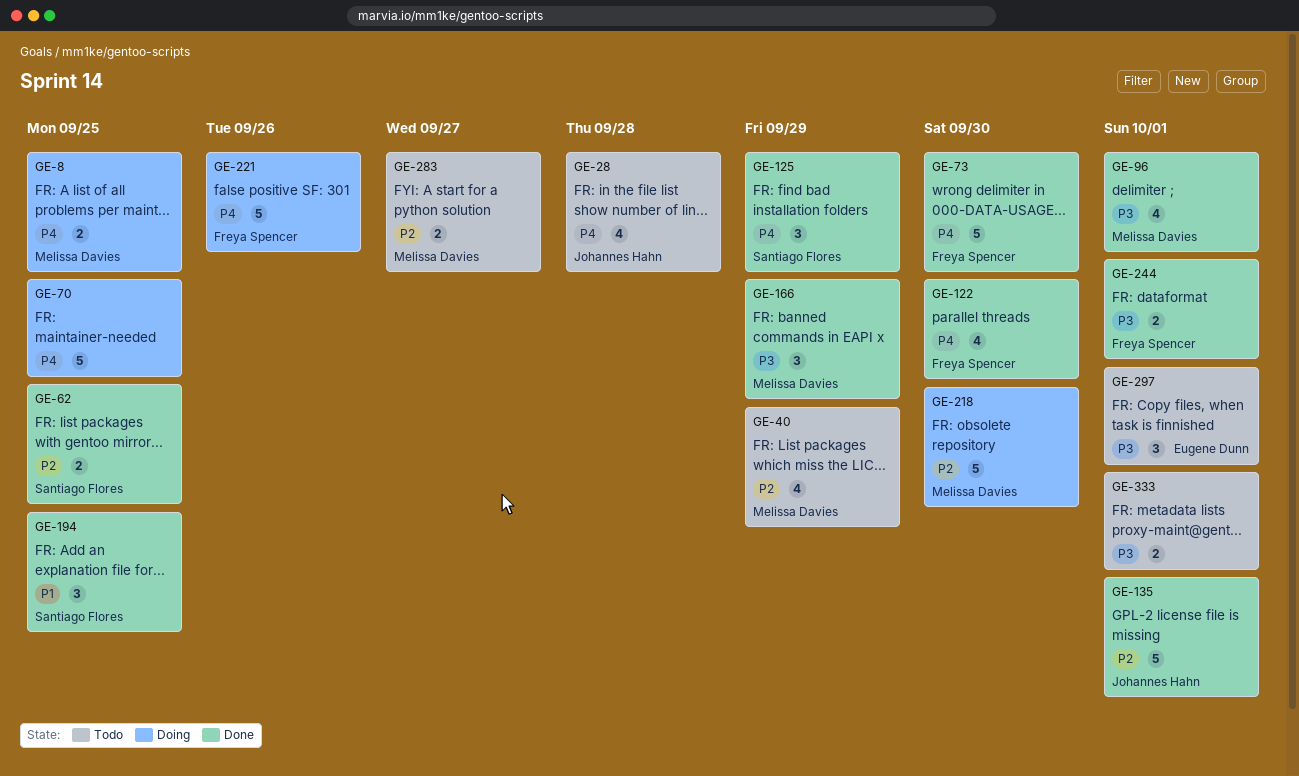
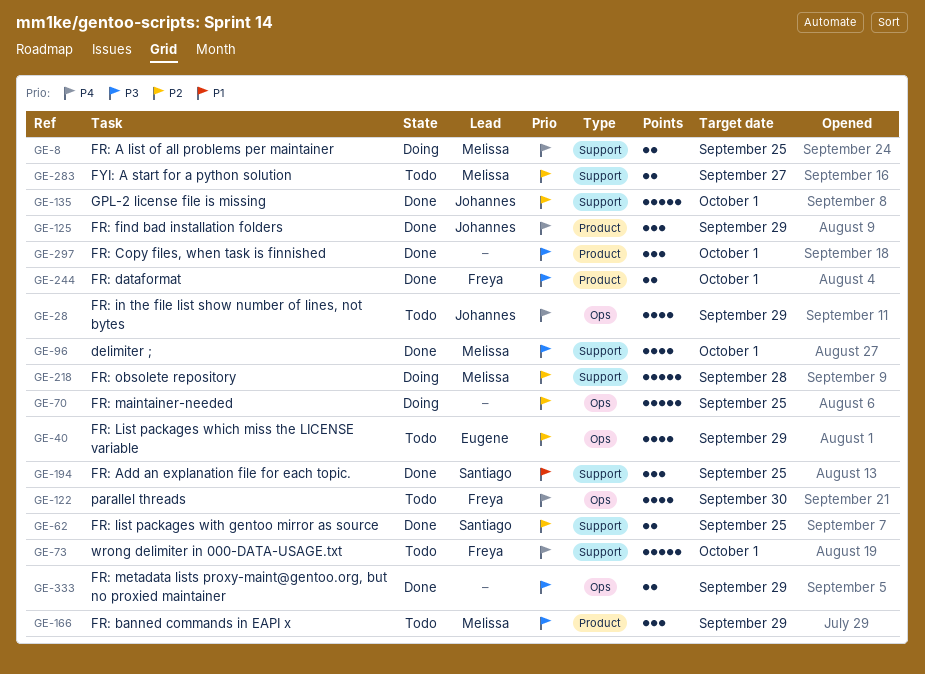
GE-28, due: Sep 28 -> Sep 29
GE-40, owner: Melissa Davies -> Eugene Dunn
GE-70, priority: P4 -> P2
GE-73, status: Done -> Todo
GE-73, due: Sep 30 -> Oct 1
GE-122, status: Done -> Todo
GE-125, owner: Santiago Flores -> Johannes Hahn
GE-166, status: Done -> Todo
GE-218, due: Sep 30 -> Sep 28
GE-221: present -> none
GE-297, status: Todo -> Done
GE-297, owner: Eugene Dunn -> none
GE-333, status: Todo -> Done
GE-333, due: Oct 1 -> Sep 29

